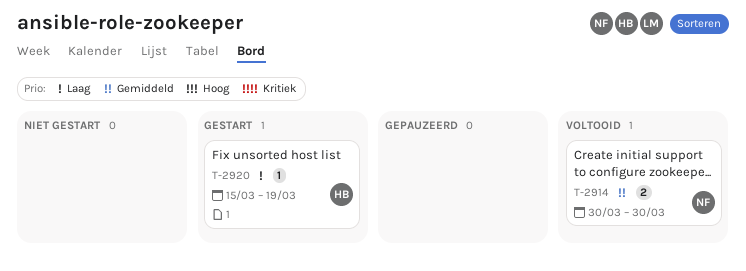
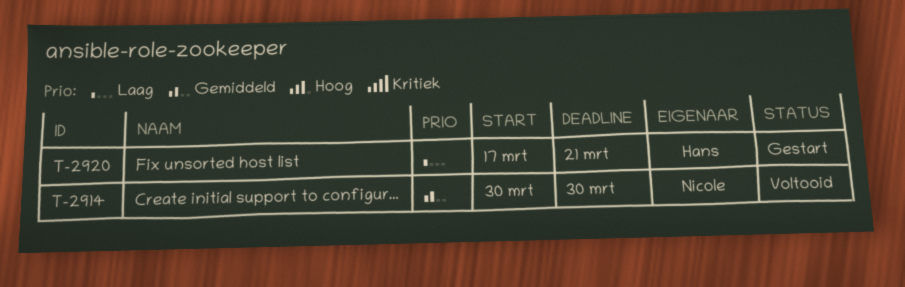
T-2920, start: Mar 15 -> Mar 17
T-2920, due: Mar 19 -> Mar 21

